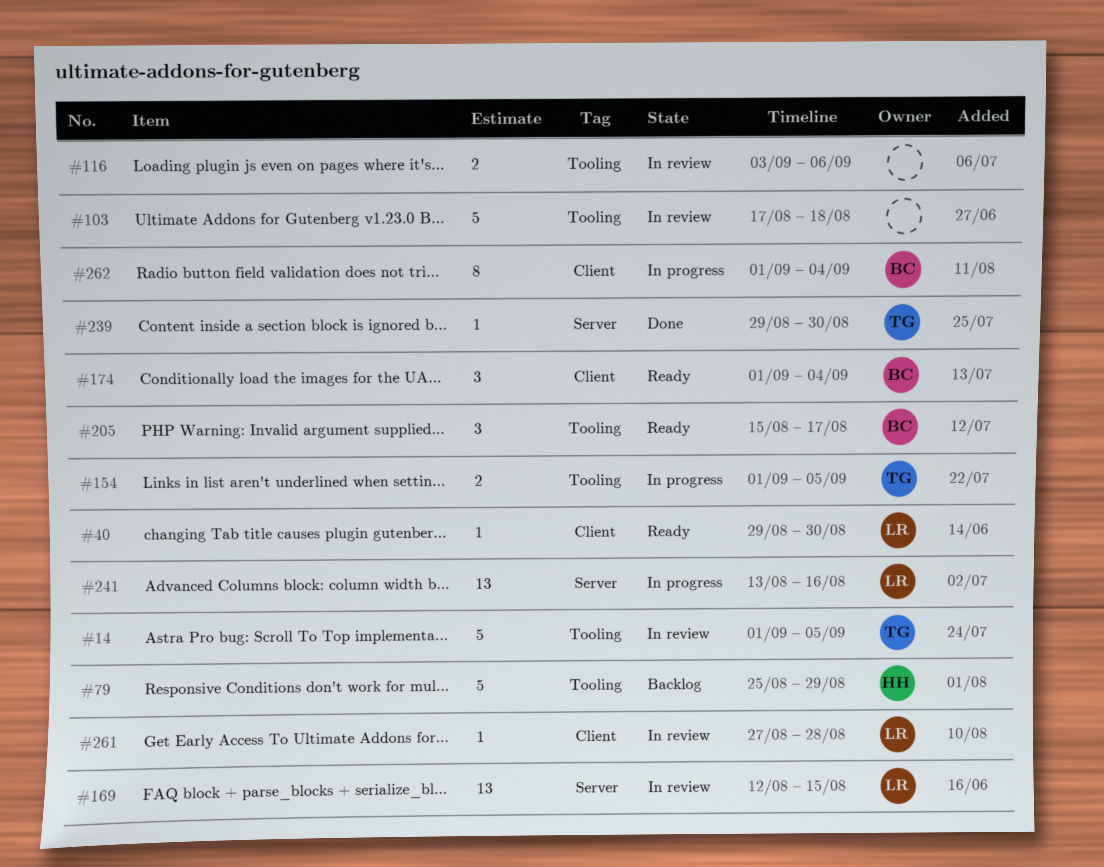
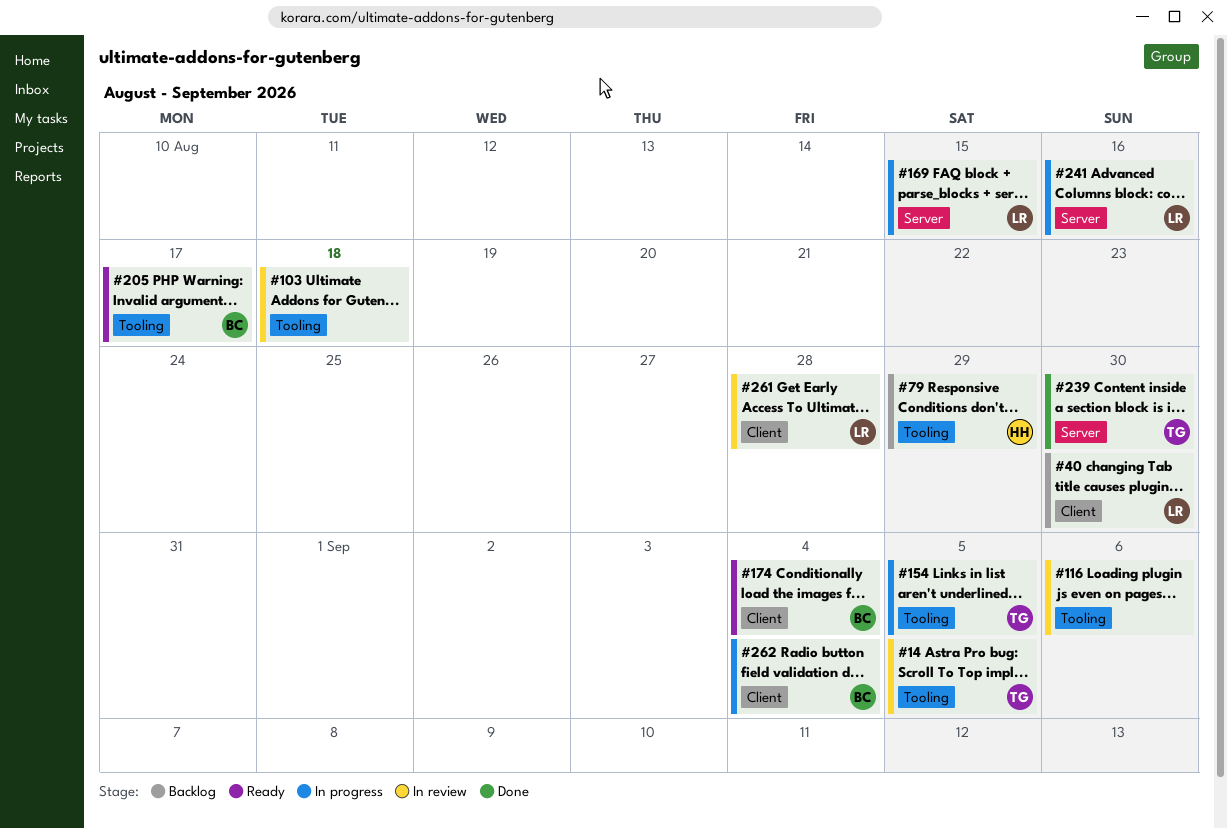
#40, status: Ready -> Backlog
#169, status: In review -> In progress

